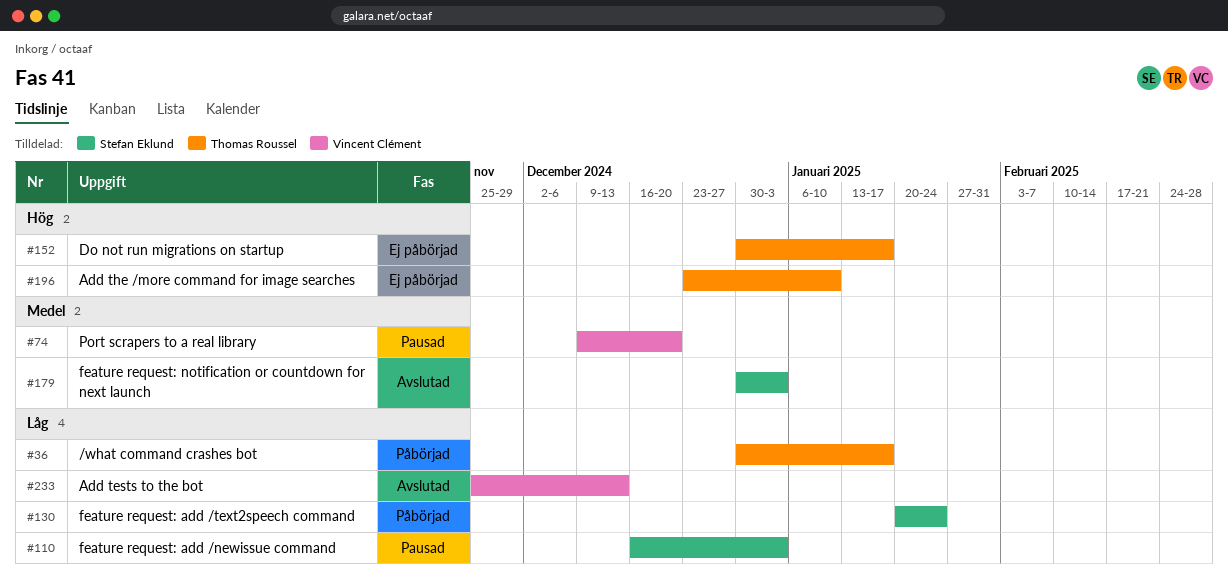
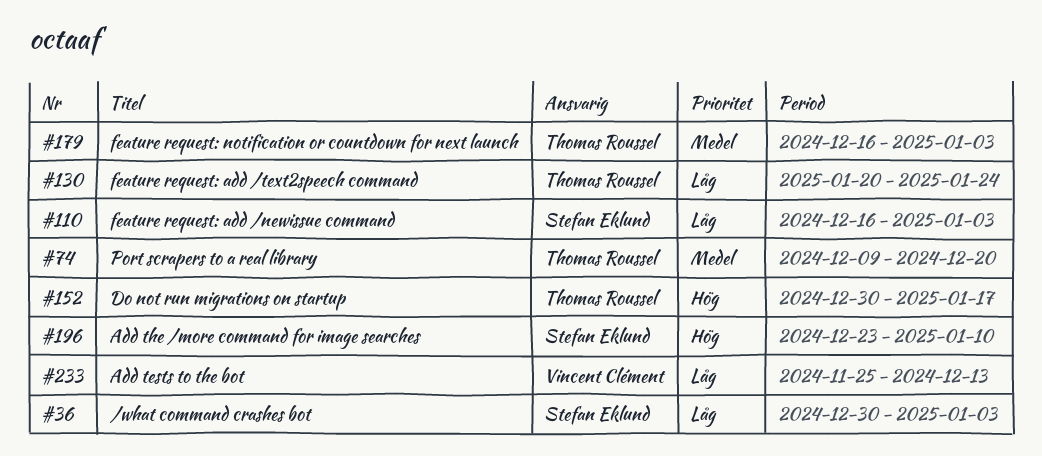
#36, owner: Thomas Roussel -> Stefan Eklund
#36, due: Jan 17 -> Jan 3
#74, owner: Vincent Clément -> Thomas Roussel
#130, owner: Stefan Eklund -> Thomas Roussel
#179, owner: Stefan Eklund -> Thomas Roussel
#179, start: Dec 30 -> Dec 16
#196, owner: Thomas Roussel -> Stefan Eklund

